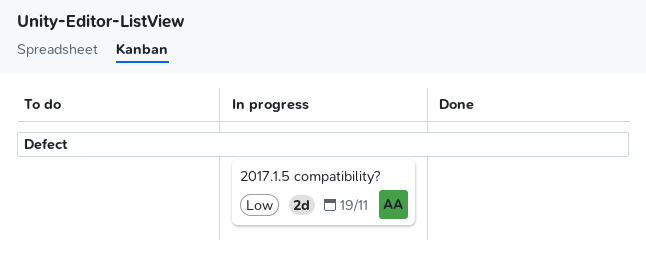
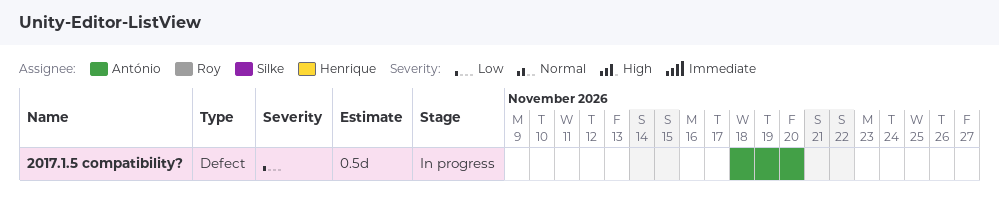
2017.1.5 compatibility?, estimate: 2d -> 0.5d
2017.1.5 compatibility?, due: Nov 19 -> Nov 20

